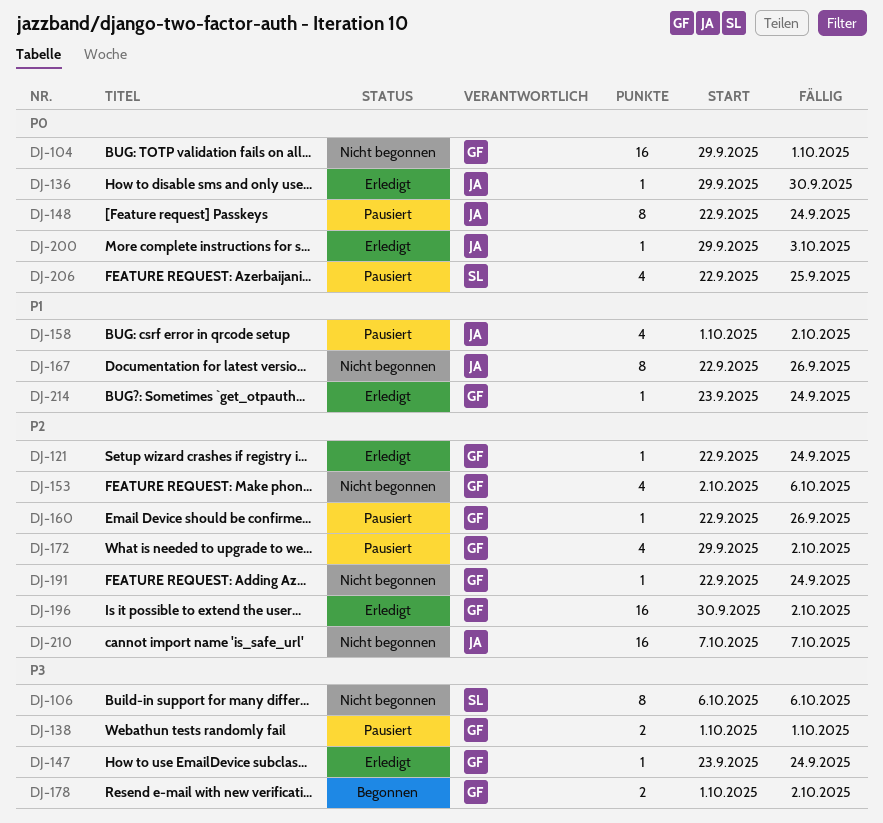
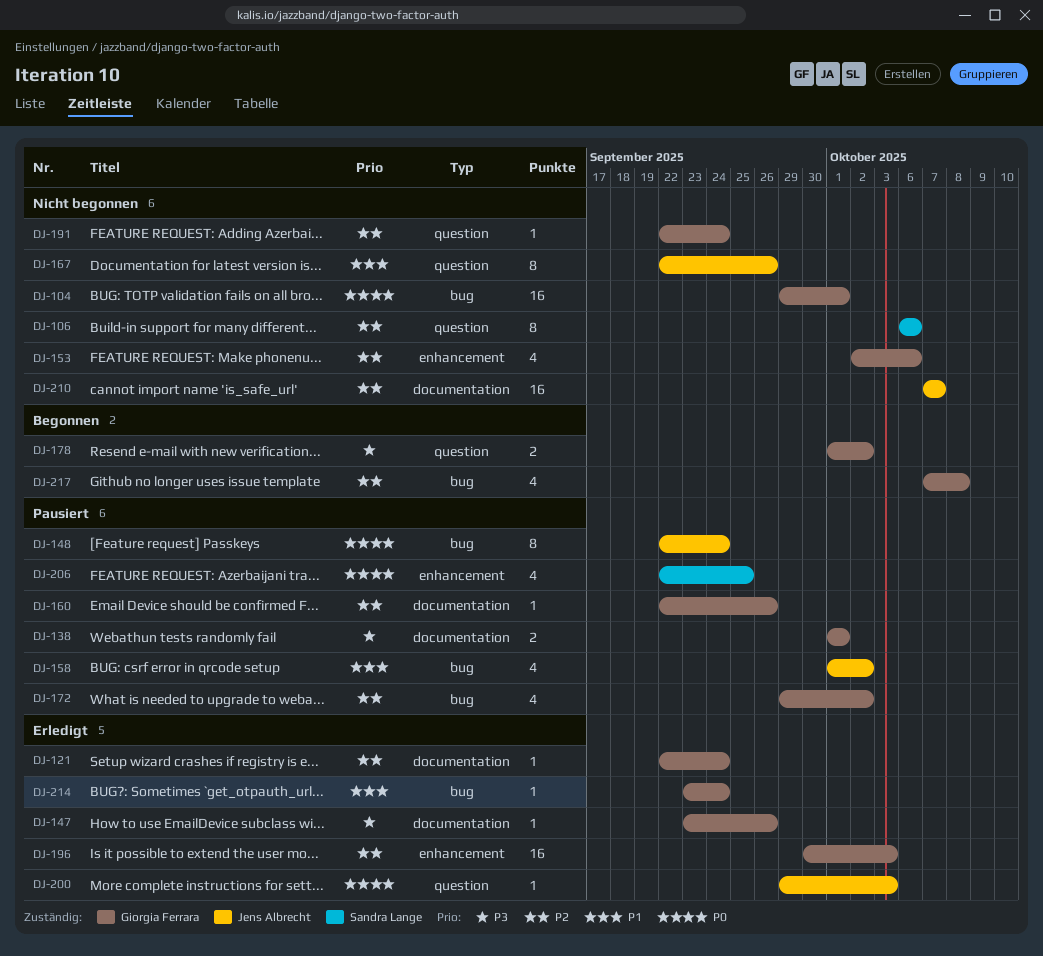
DJ-106, priority: P3 -> P2
DJ-136: present -> none
DJ-147, due: Sep 24 -> Sep 26
DJ-196, due: Oct 2 -> Oct 3
DJ-217: none -> present

